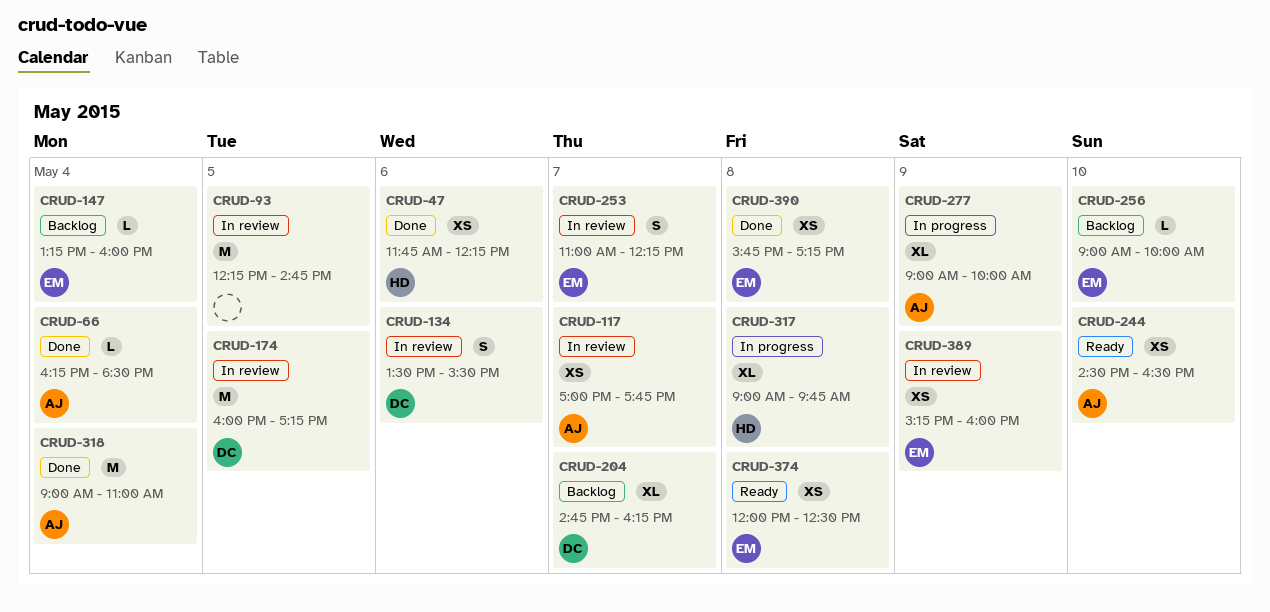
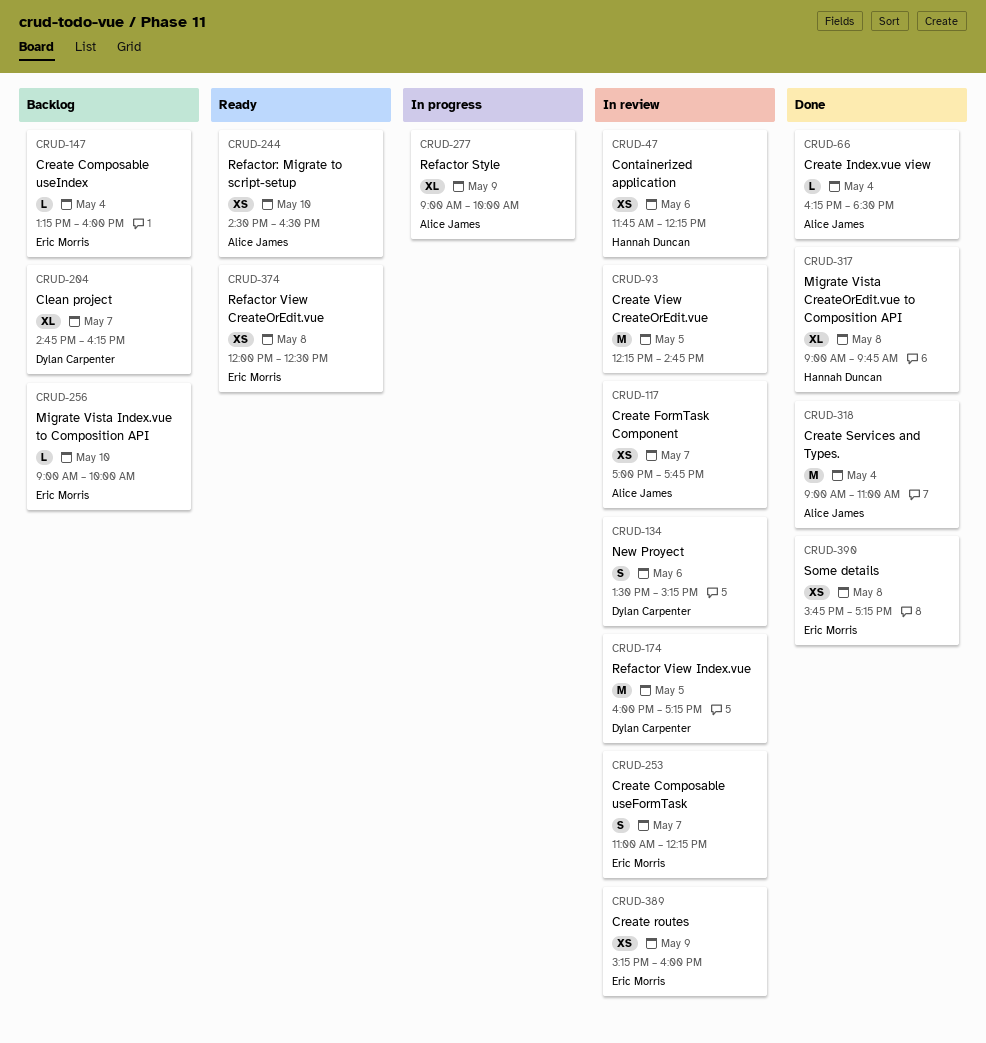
CRUD-47, status: Done -> In review
CRUD-134, ends: 15:30 -> 15:15
CRUD-317, status: In progress -> Done

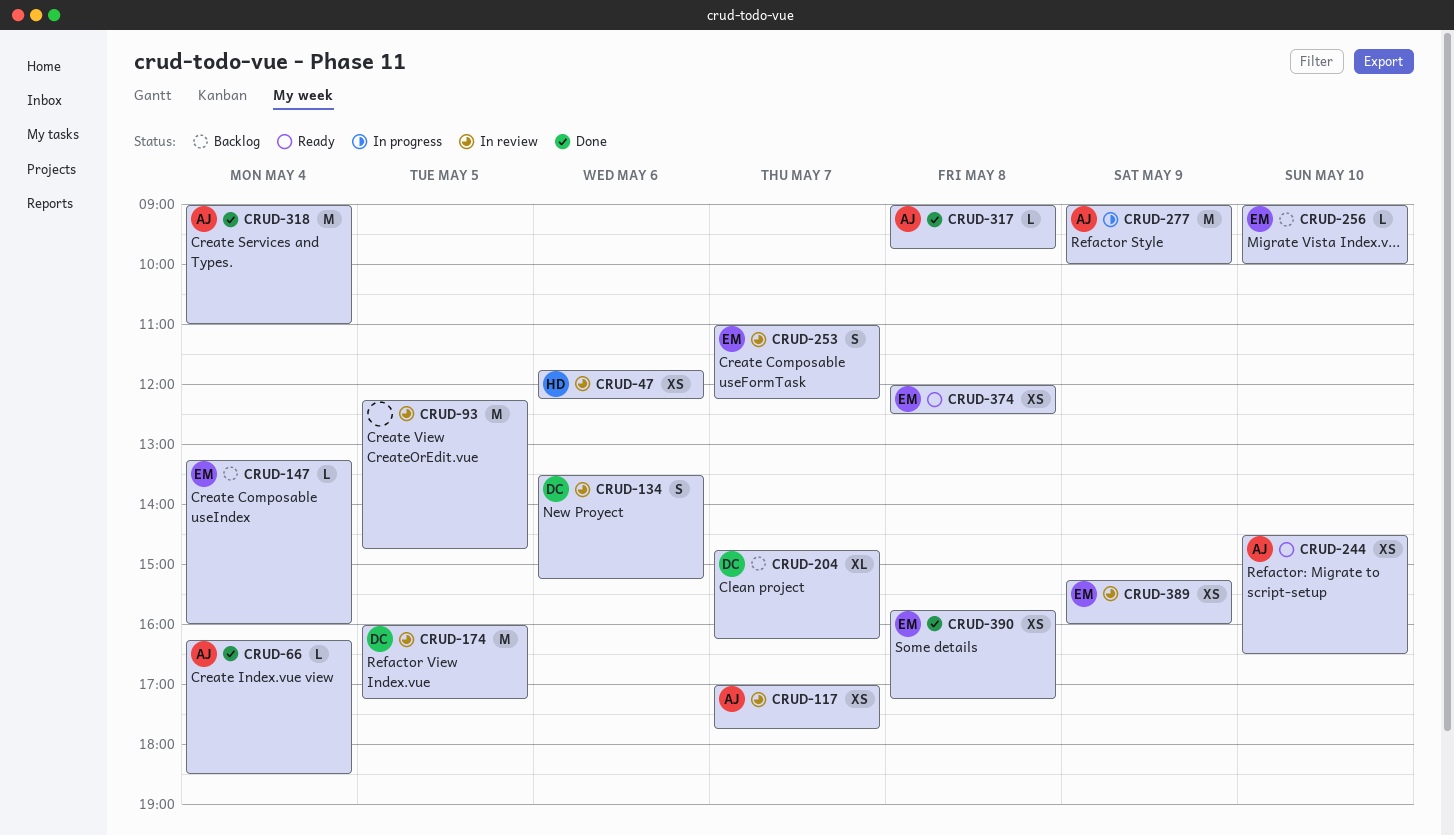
CRUD-277, estimate: XL -> M
CRUD-317, owner: Hannah Duncan -> Alice James
CRUD-317, estimate: XL -> L

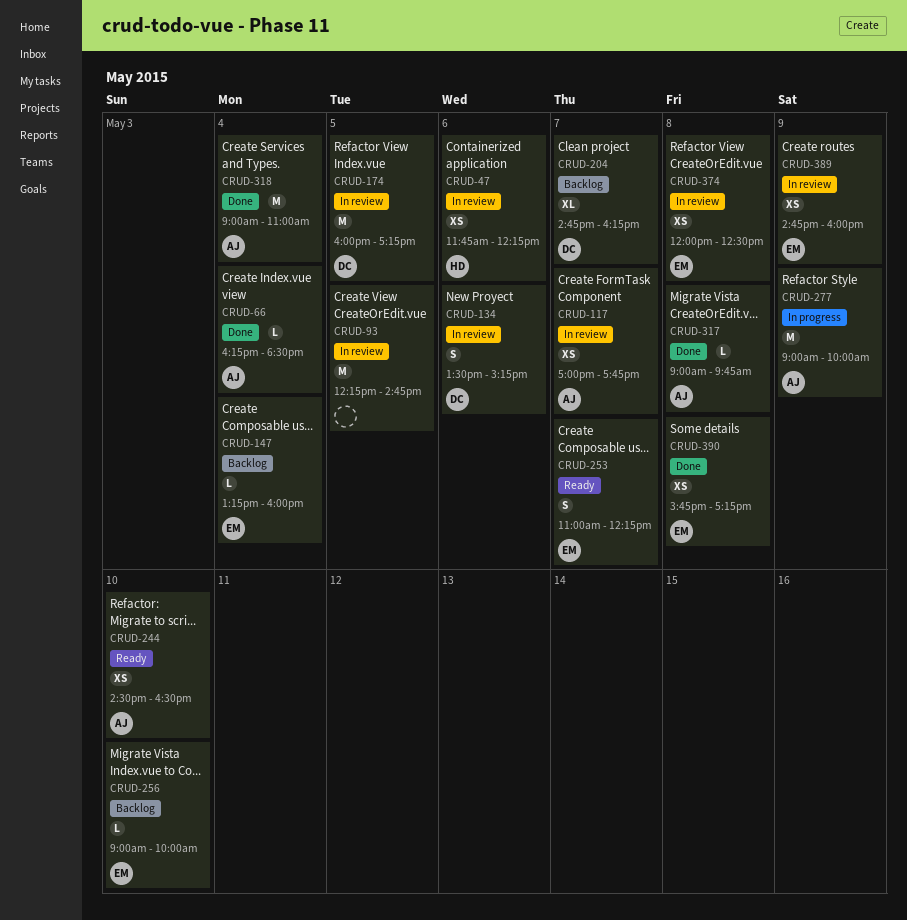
CRUD-253, status: In review -> Ready
CRUD-374, status: Ready -> In review
CRUD-389, begins: 15:15 -> 14:45

